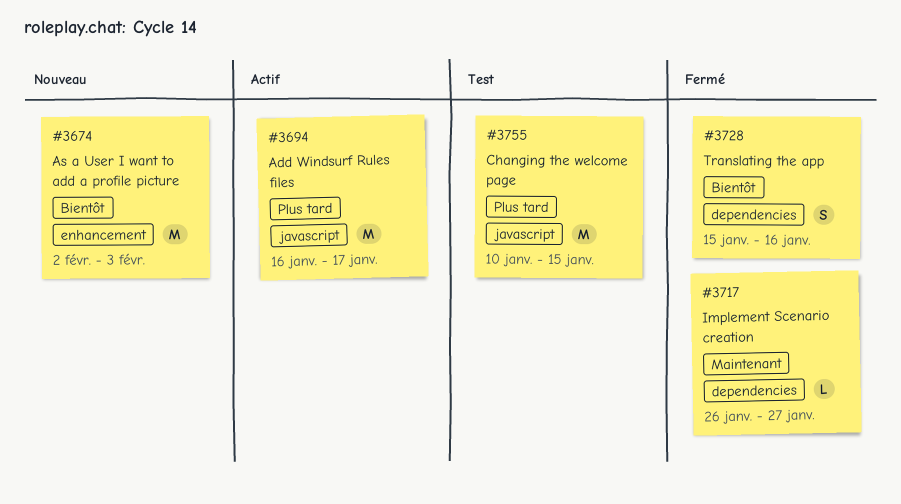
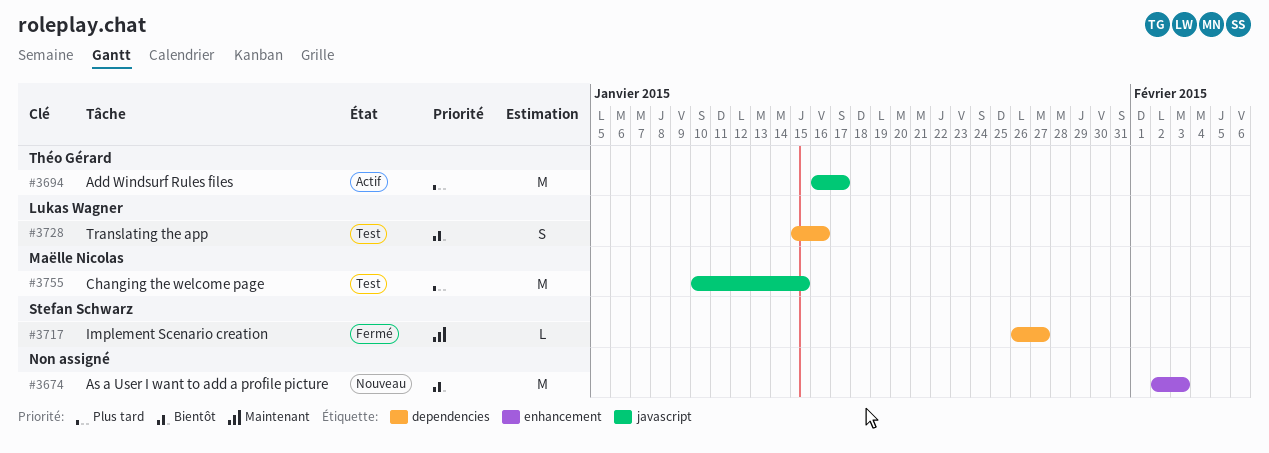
#3728, status: Fermé -> Test

